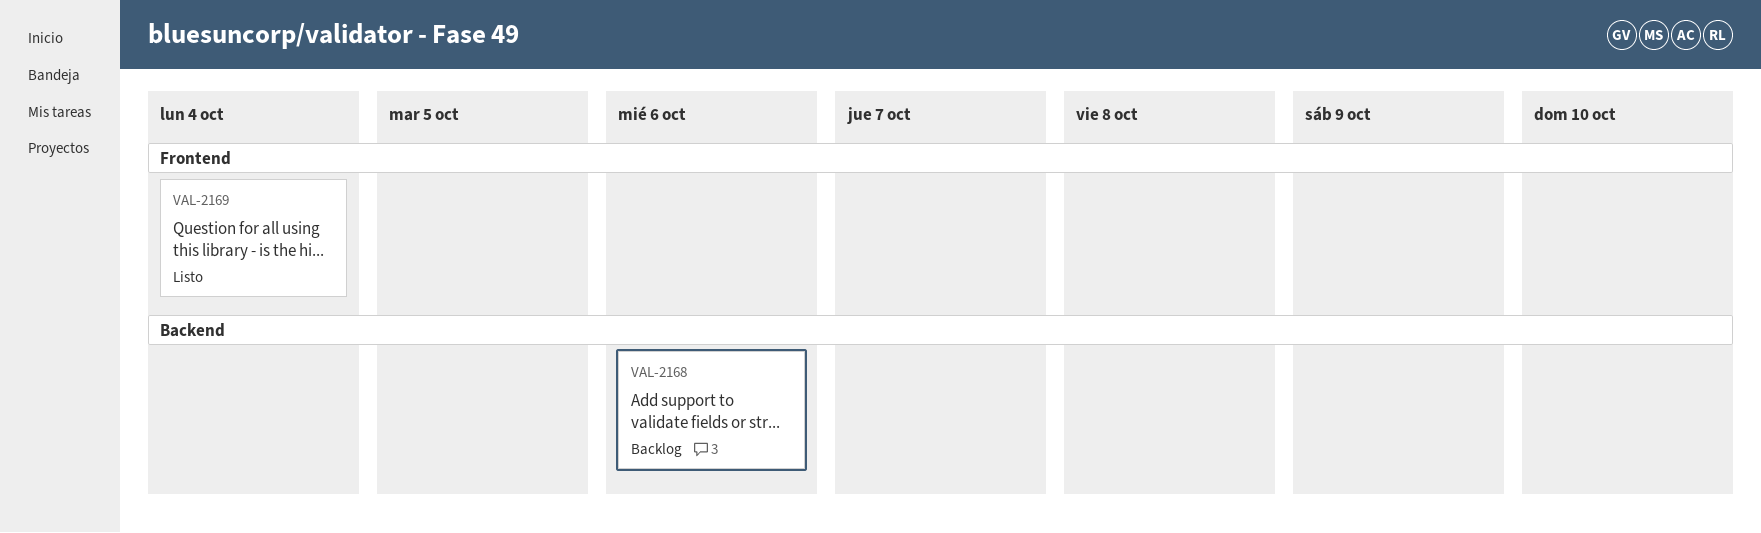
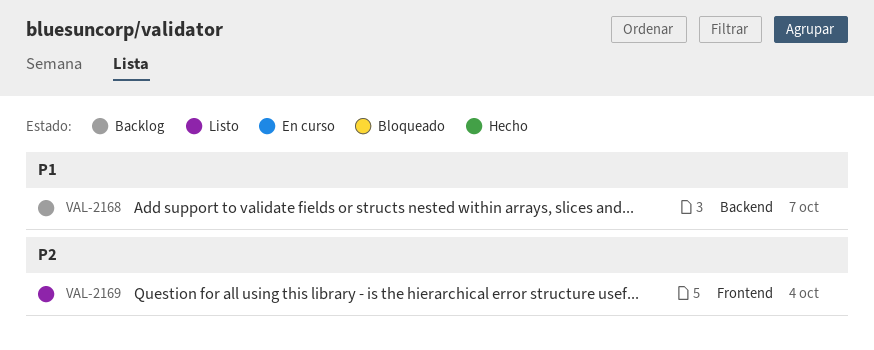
VAL-2168, due: Oct 6 -> Oct 7

